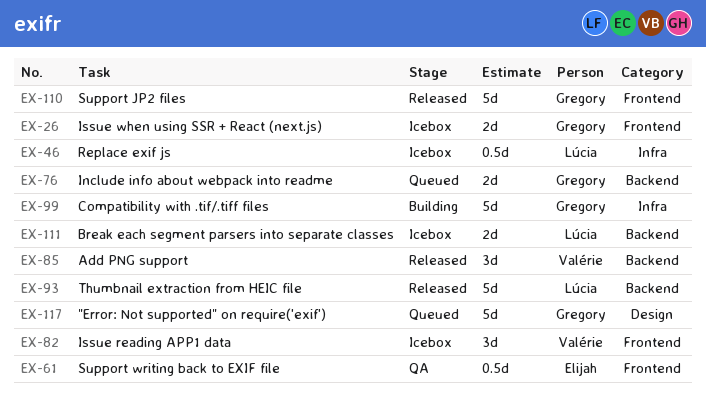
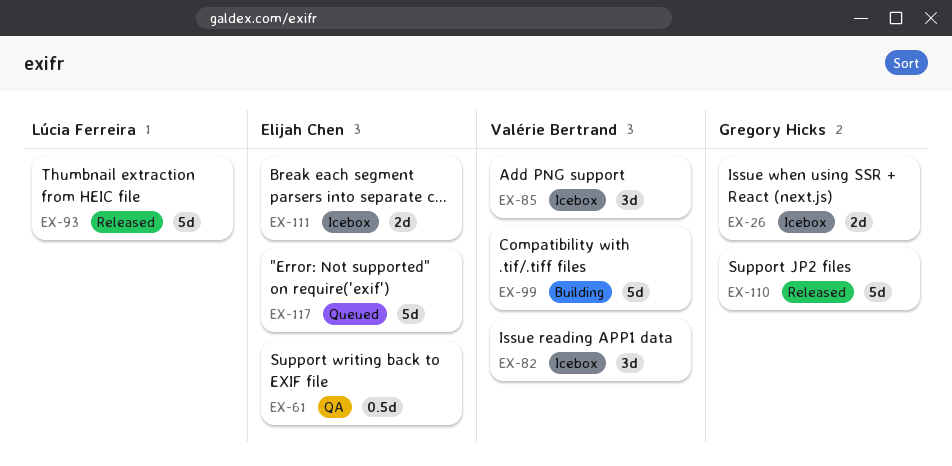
EX-46: present -> none
EX-76: present -> none
EX-85, status: Released -> Icebox
EX-99, owner: Gregory Hicks -> Valérie Bertrand
EX-111, owner: Lúcia Ferreira -> Elijah Chen
EX-117, owner: Gregory Hicks -> Elijah Chen

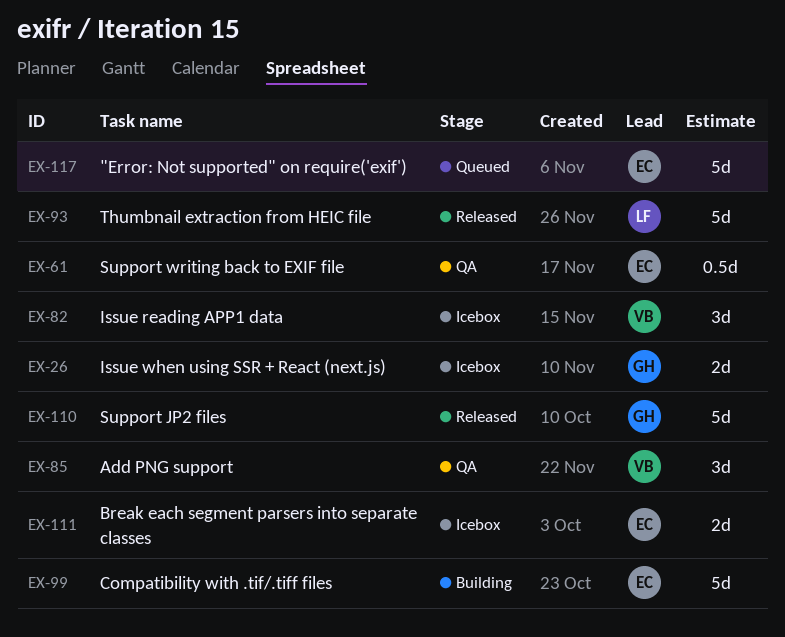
EX-85, status: Icebox -> QA
EX-99, owner: Valérie Bertrand -> Elijah Chen

